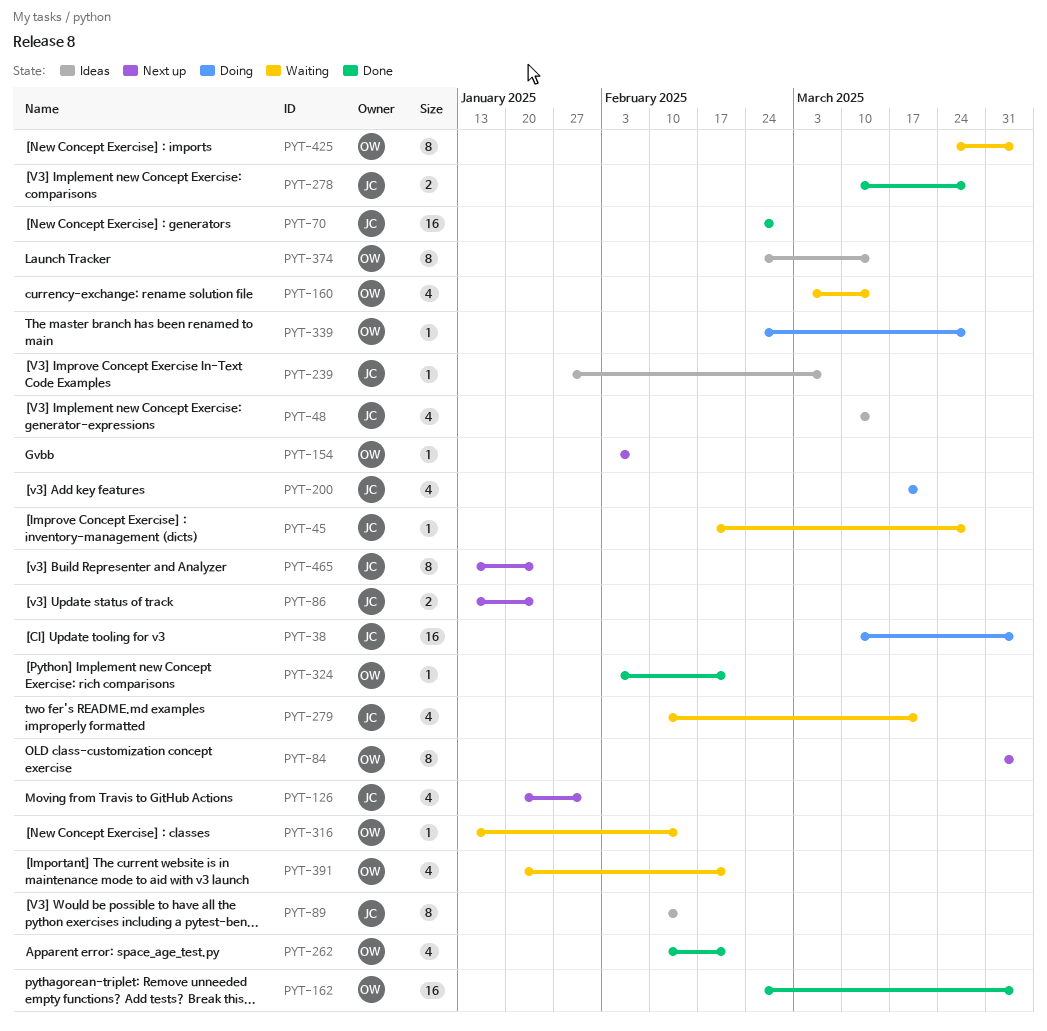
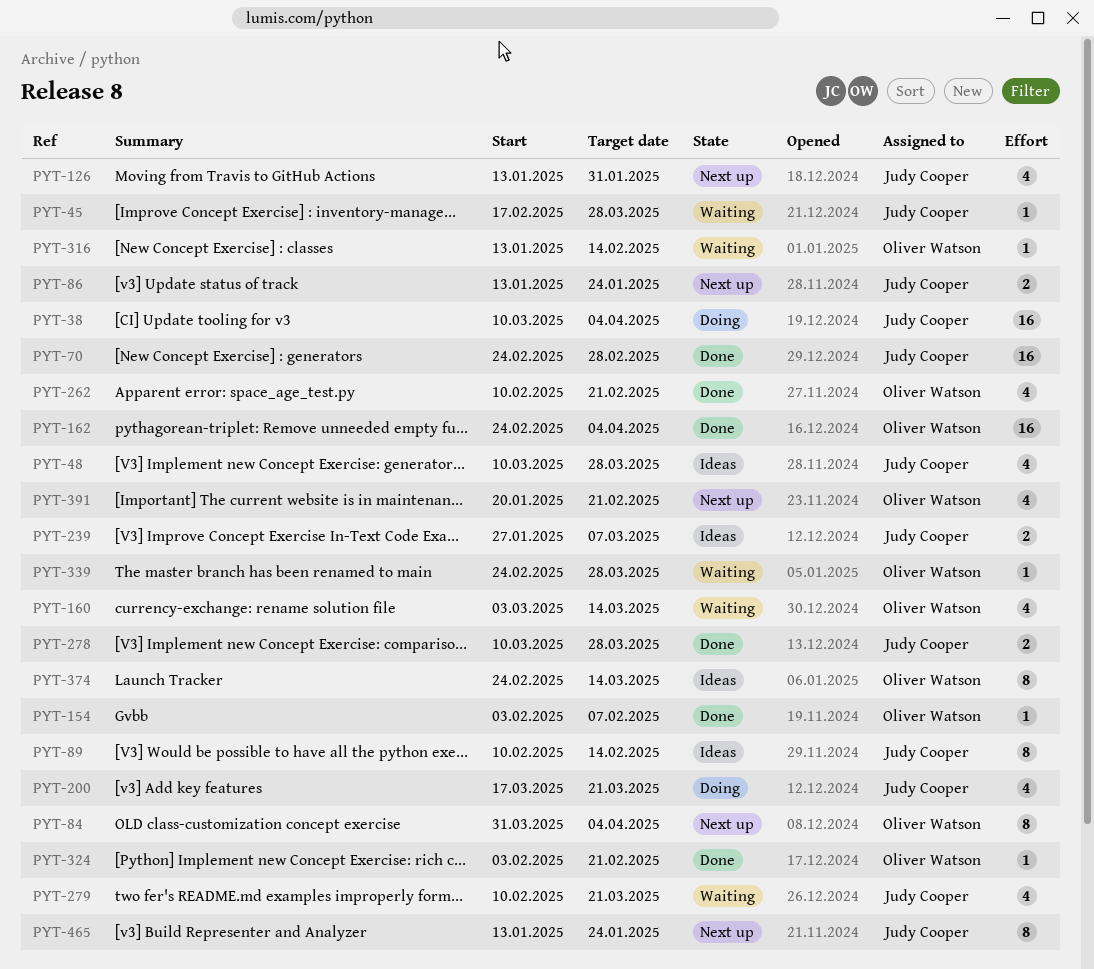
PYT-48, due: Mar 14 -> Mar 28
PYT-126, start: Jan 20 -> Jan 13
PYT-154, status: Next up -> Done
PYT-239, estimate: 1 -> 2
PYT-339, status: Doing -> Waiting
PYT-391, status: Waiting -> Next up
PYT-425: present -> none

